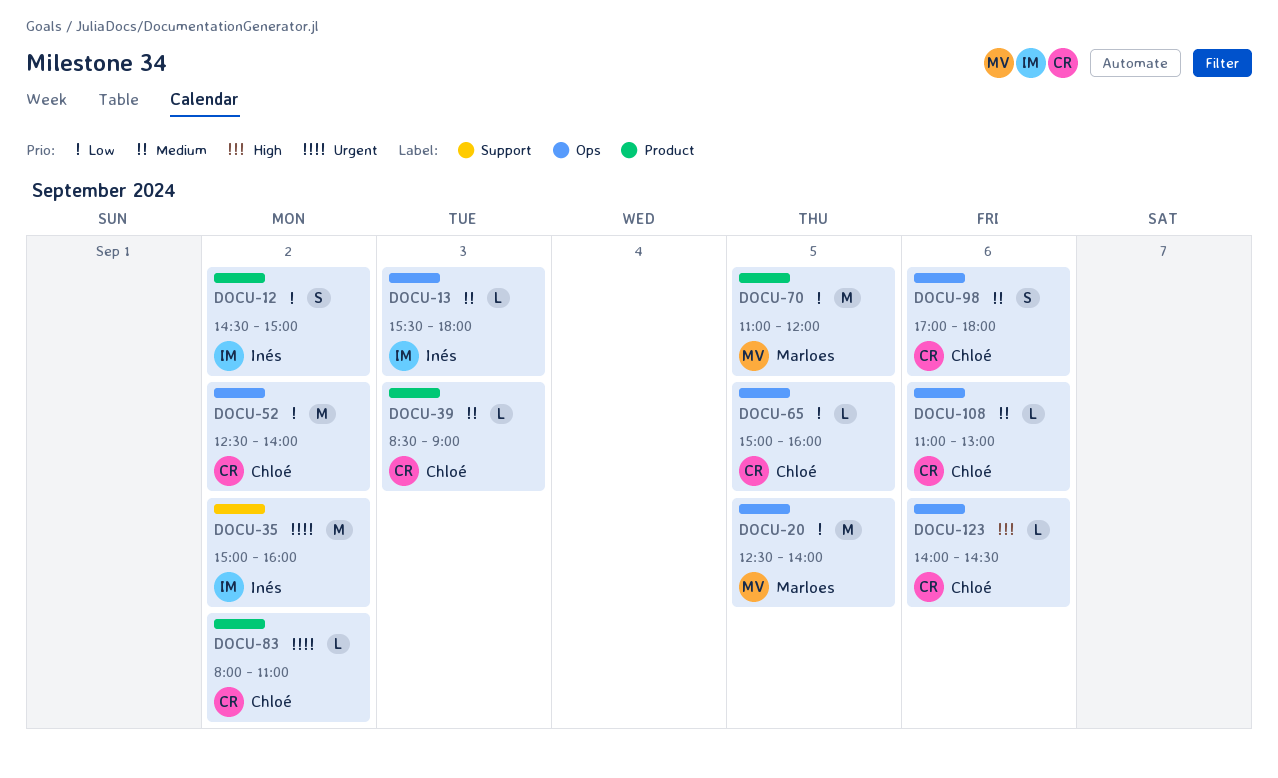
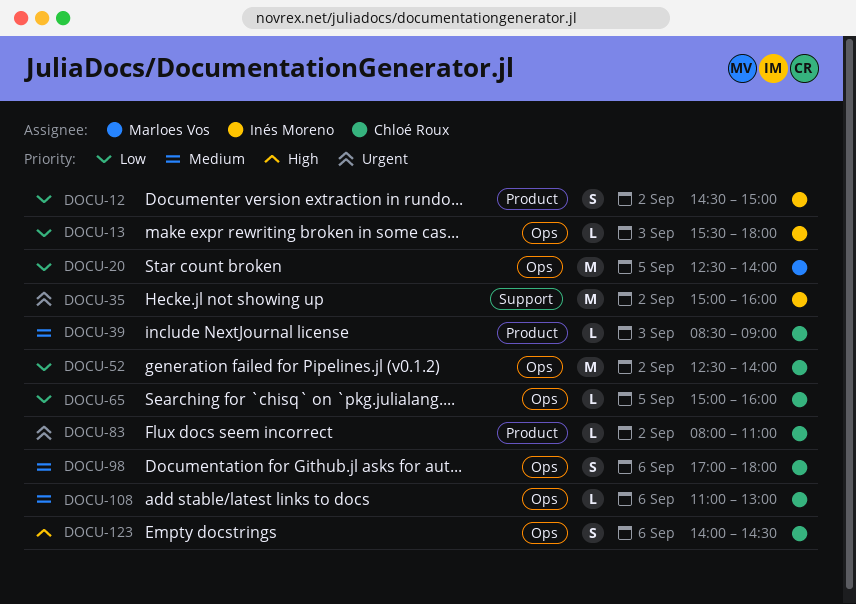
DOCU-13, priority: Medium -> Low
DOCU-70: present -> none
DOCU-123, estimate: L -> S

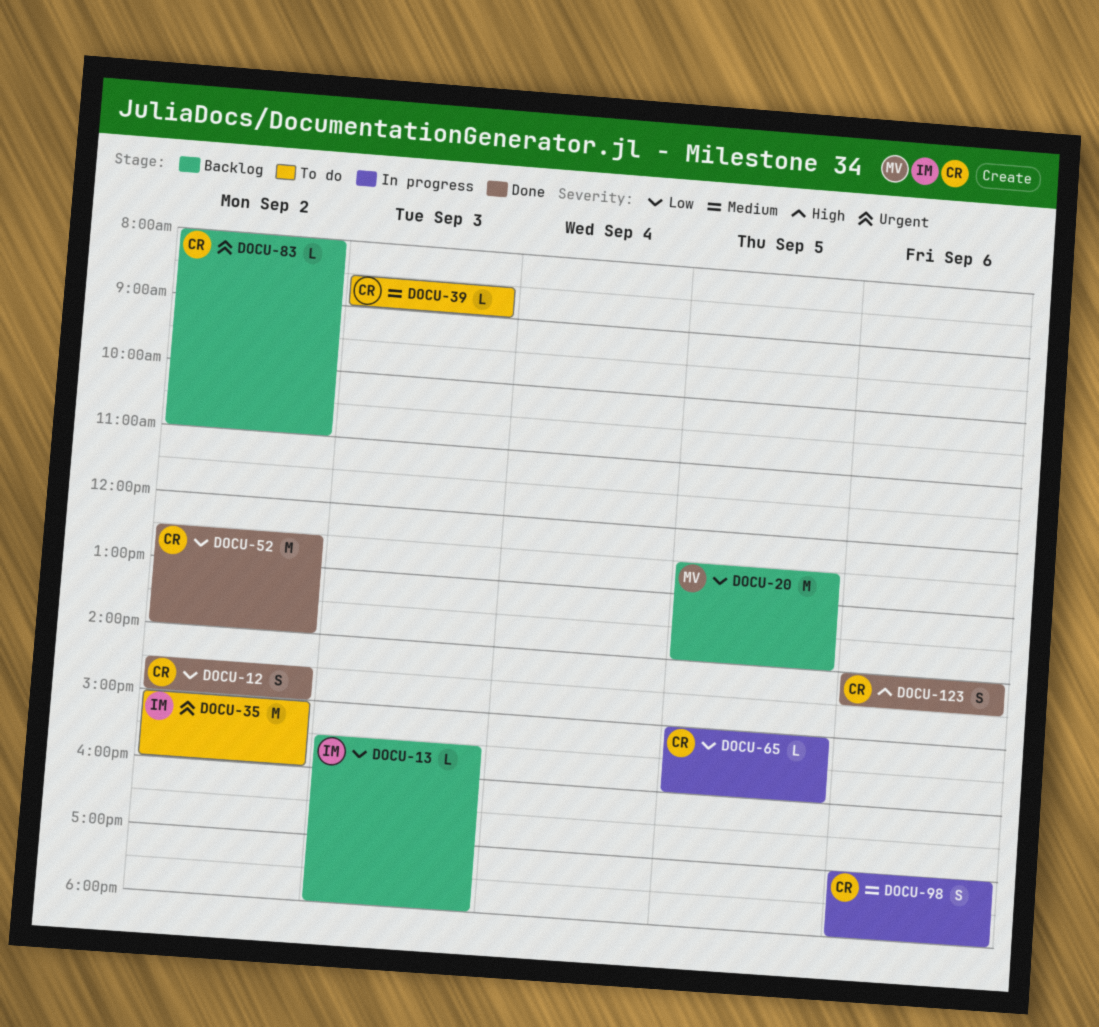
DOCU-12, owner: Inés Moreno -> Chloé Roux
DOCU-108: present -> none

